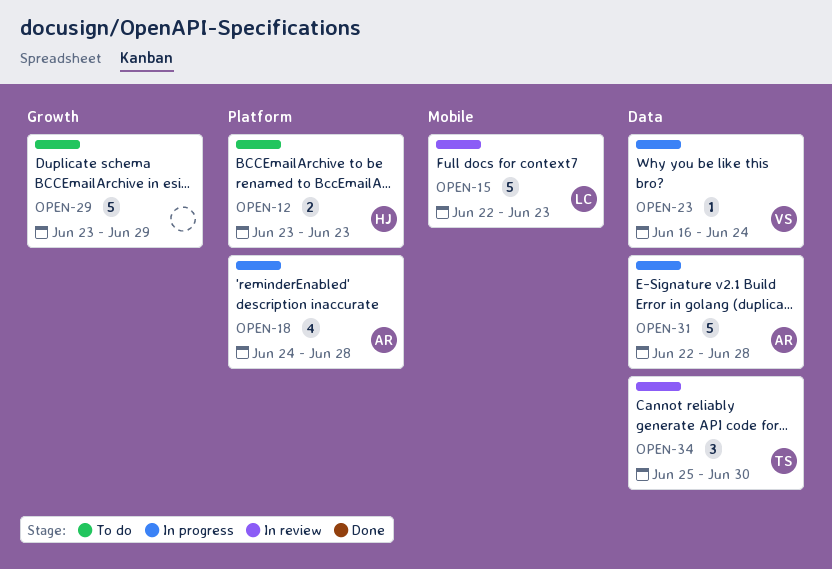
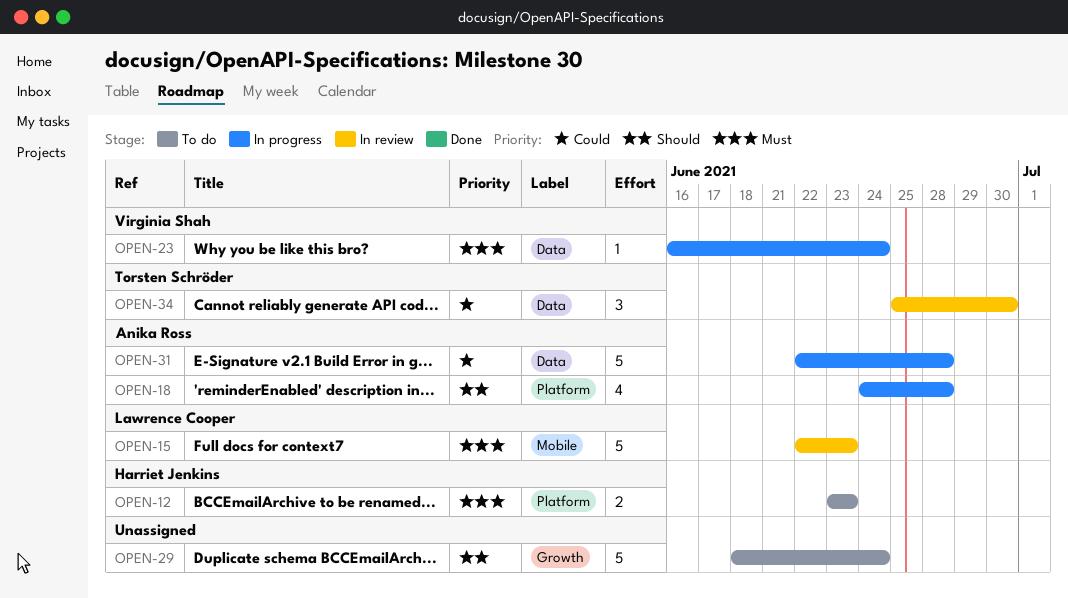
OPEN-29, start: Jun 23 -> Jun 18
OPEN-29, due: Jun 29 -> Jun 24

